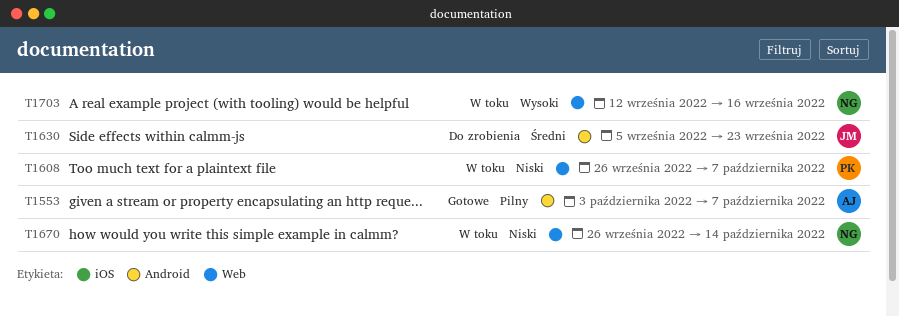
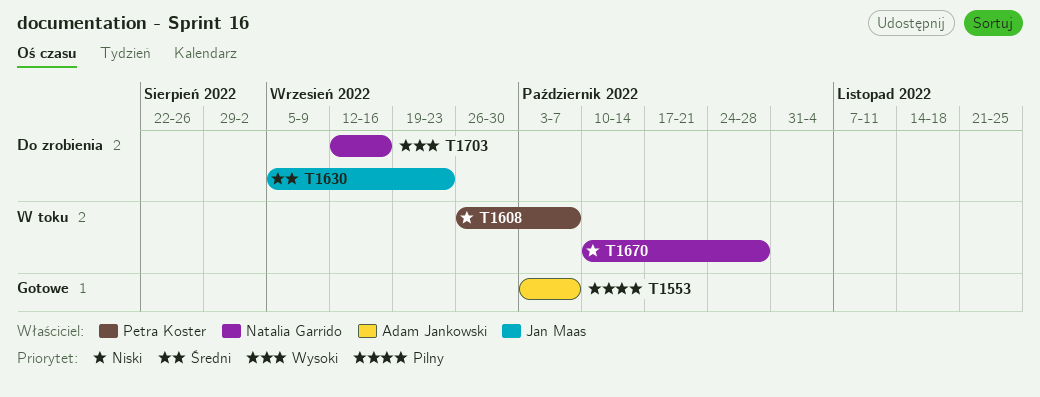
T1670, start: Sep 26 -> Oct 10
T1670, due: Oct 14 -> Oct 28
T1703, status: W toku -> Do zrobienia

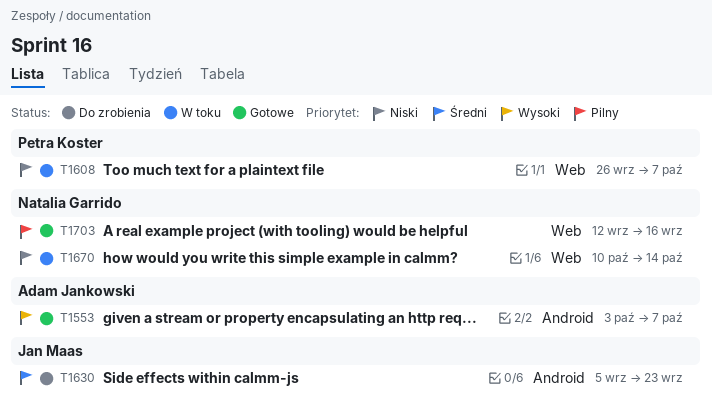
T1553, priority: Pilny -> Wysoki
T1670, due: Oct 28 -> Oct 14
T1703, status: Do zrobienia -> Gotowe
T1703, priority: Wysoki -> Pilny

